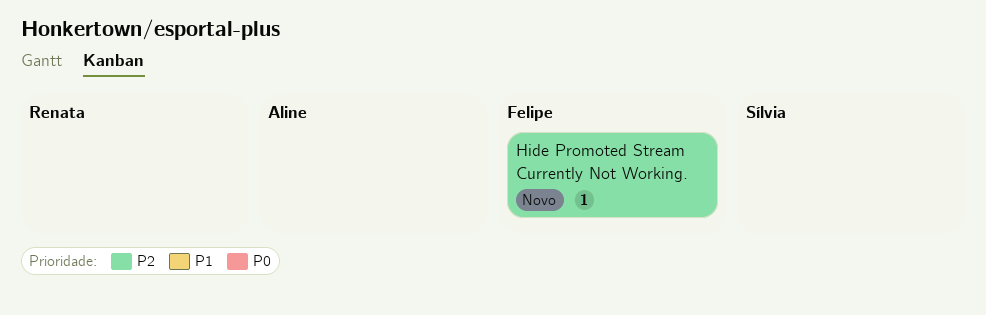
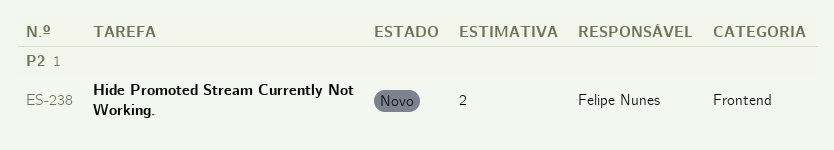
Hide Promoted Stream Currently Not Working., estimate: 1 -> 2

